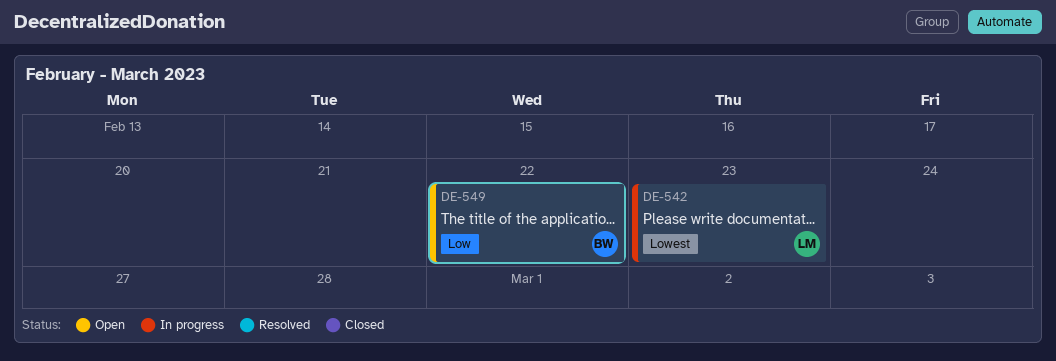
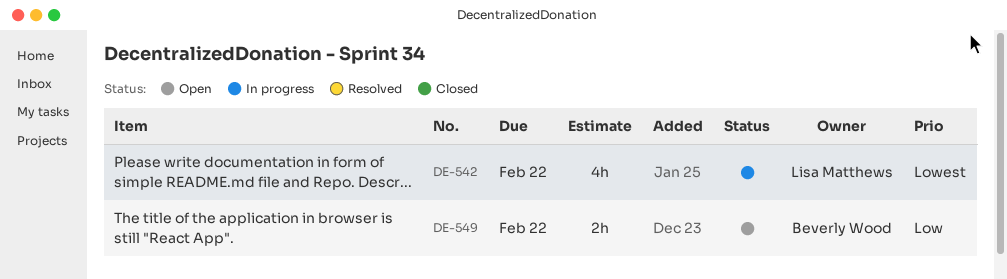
DE-542, due: Feb 23 -> Feb 22

